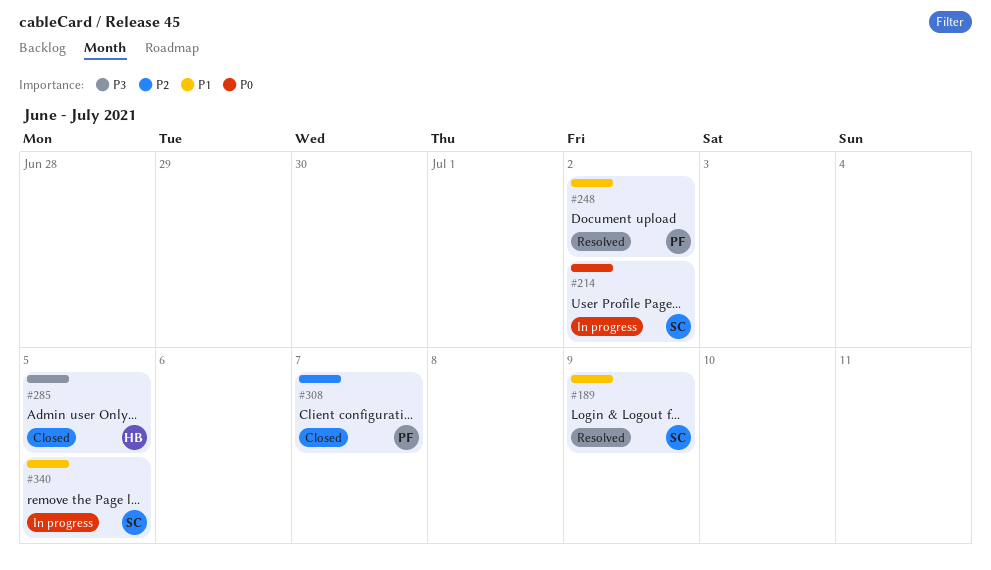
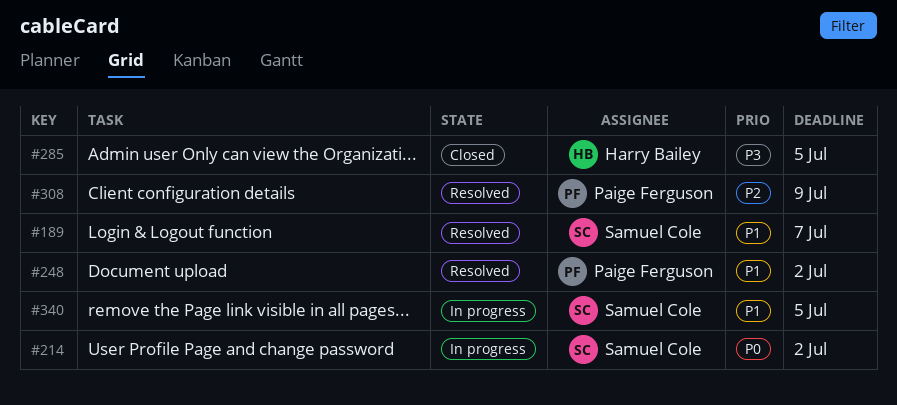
#189, due: Jul 9 -> Jul 7
#308, status: Closed -> Resolved
#308, due: Jul 7 -> Jul 9

